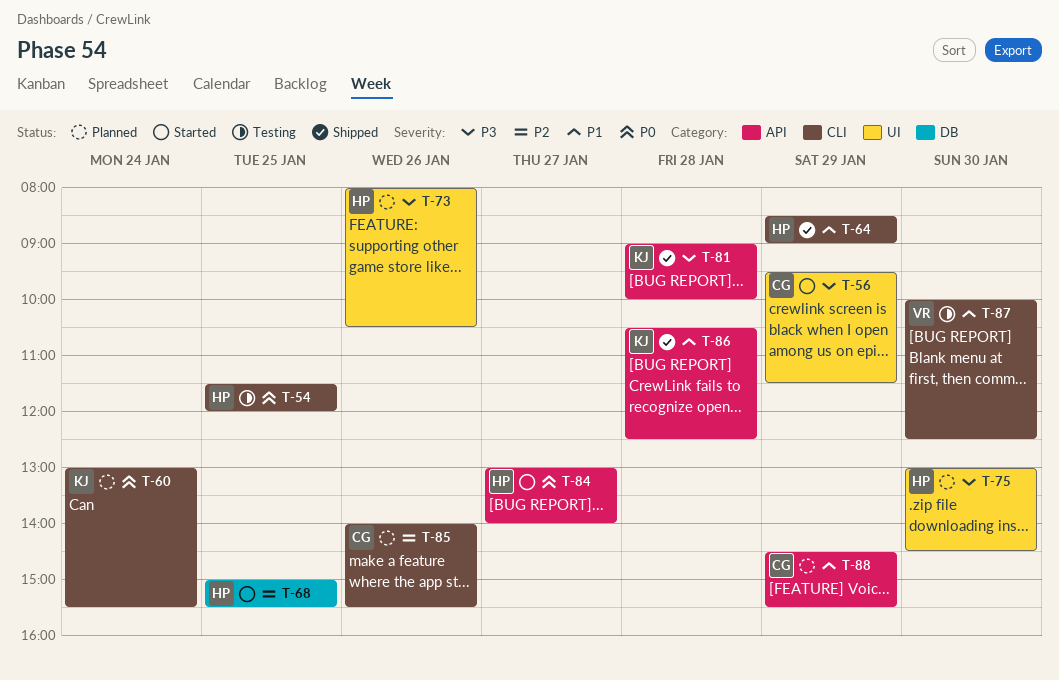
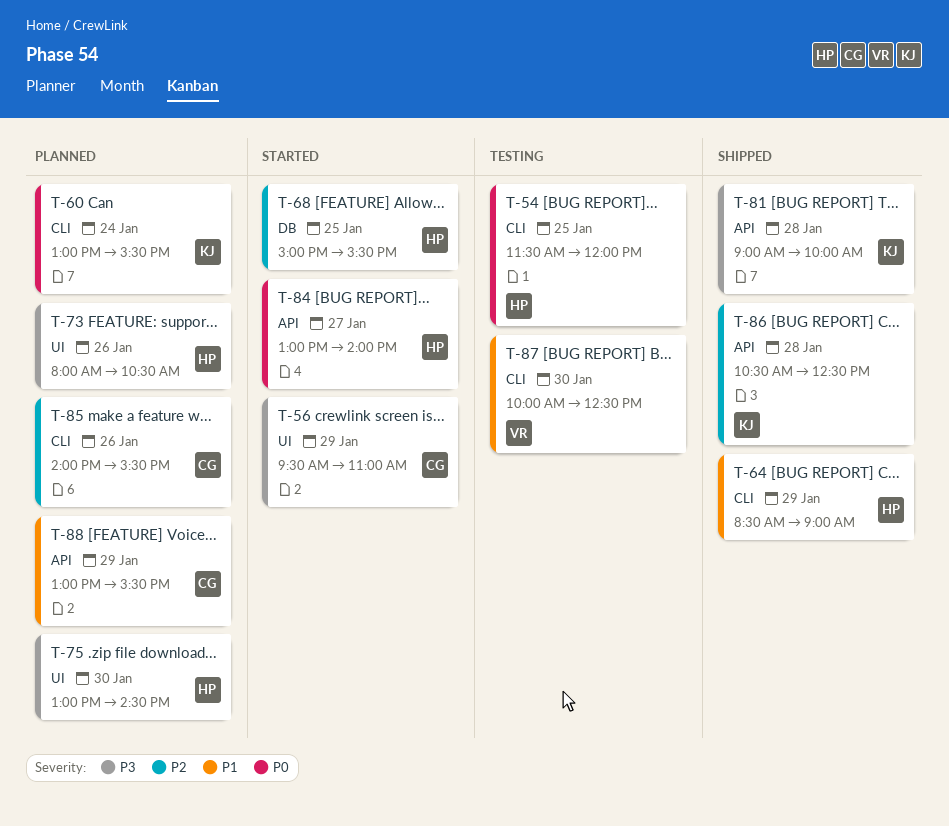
T-56, ends: 11:30 -> 11:00
T-86, priority: P1 -> P2
T-88, begins: 14:30 -> 13:00

